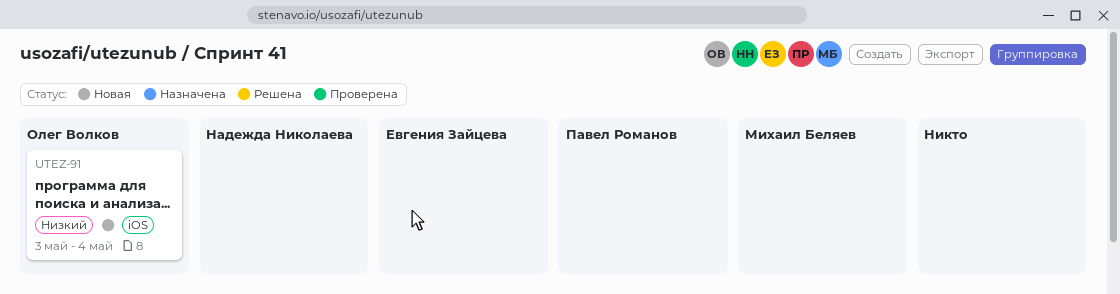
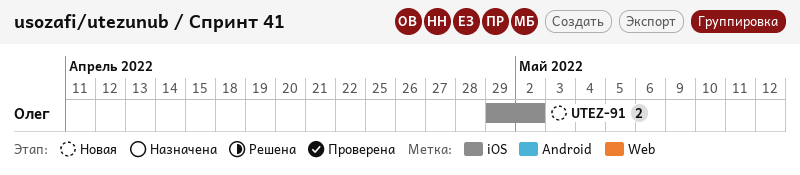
UTEZ-91, start: May 3 -> Apr 29
UTEZ-91, due: May 4 -> May 2

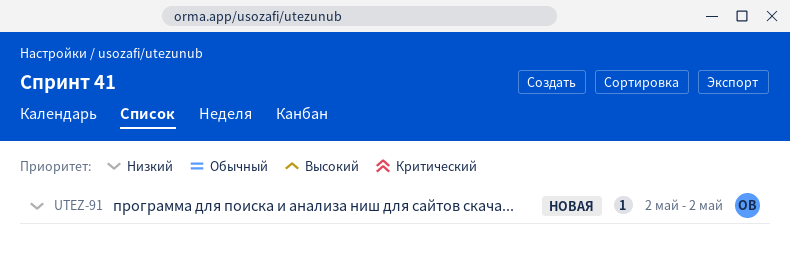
UTEZ-91, estimate: 2 -> 1
UTEZ-91, start: Apr 29 -> May 2

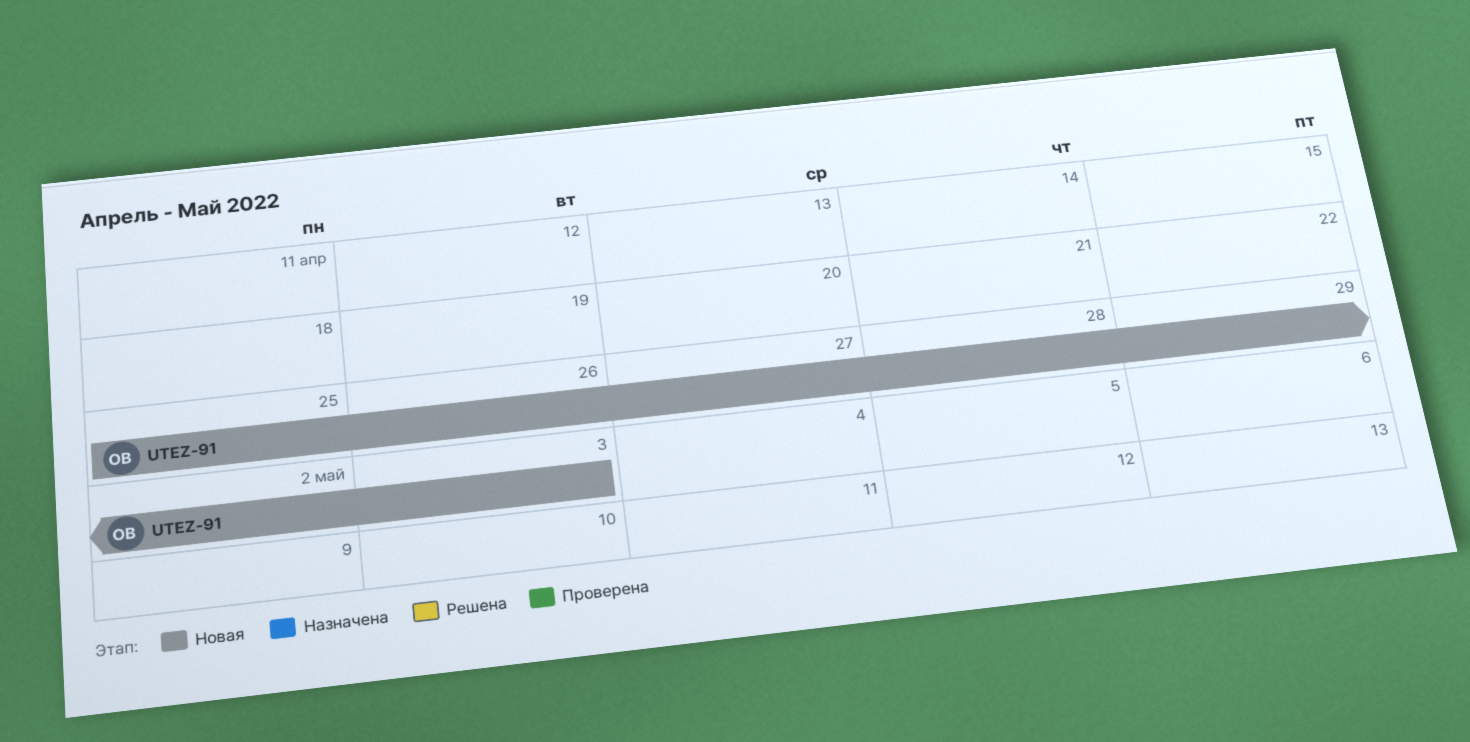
UTEZ-91, start: May 2 -> Apr 25
UTEZ-91, due: May 2 -> May 3

